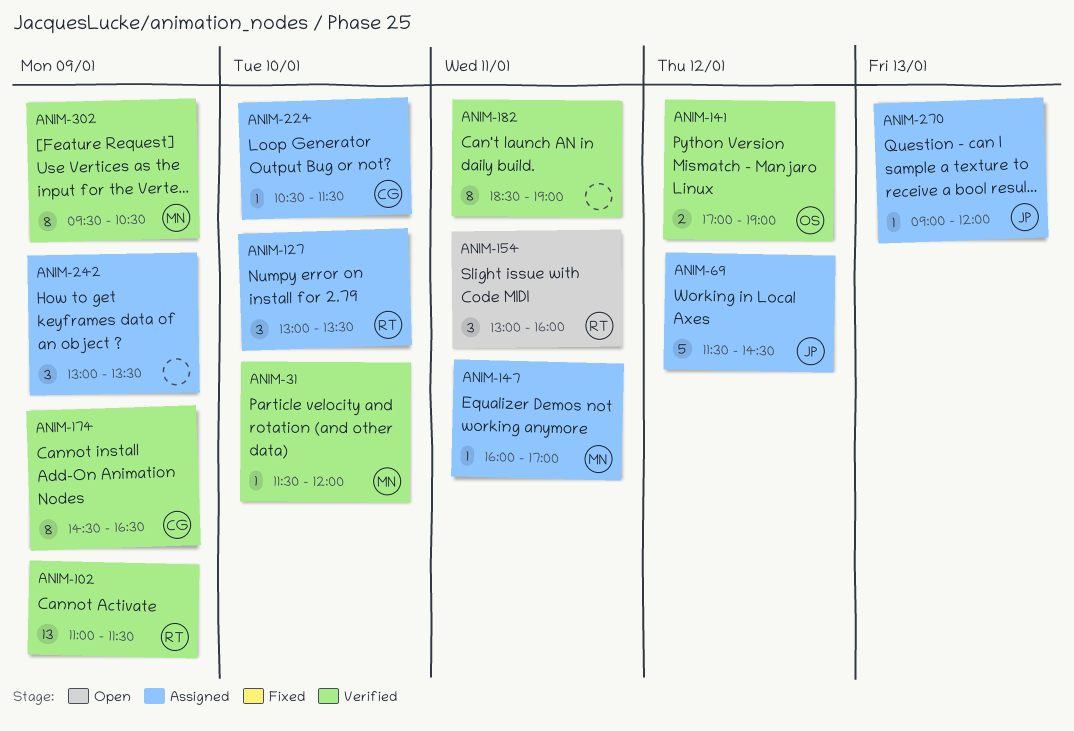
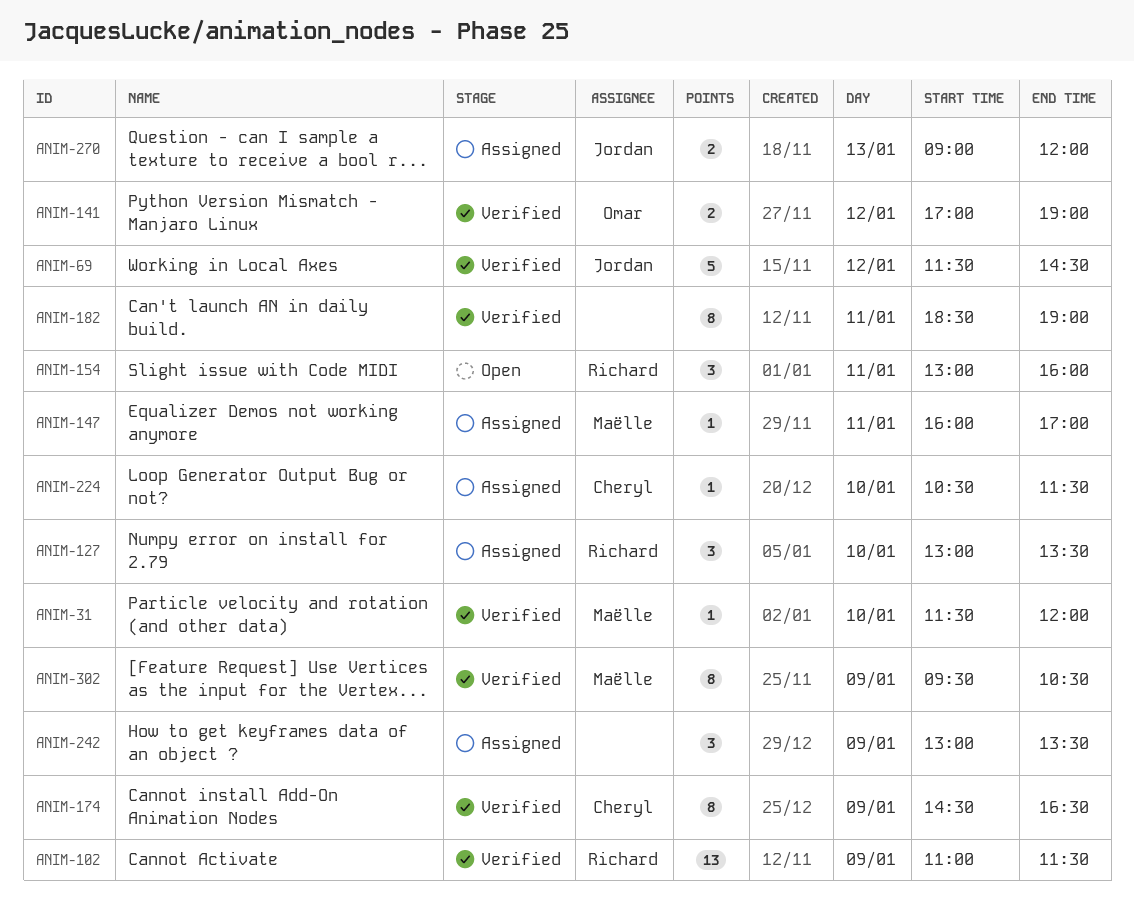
ANIM-69, status: Assigned -> Verified
ANIM-270, estimate: 1 -> 2

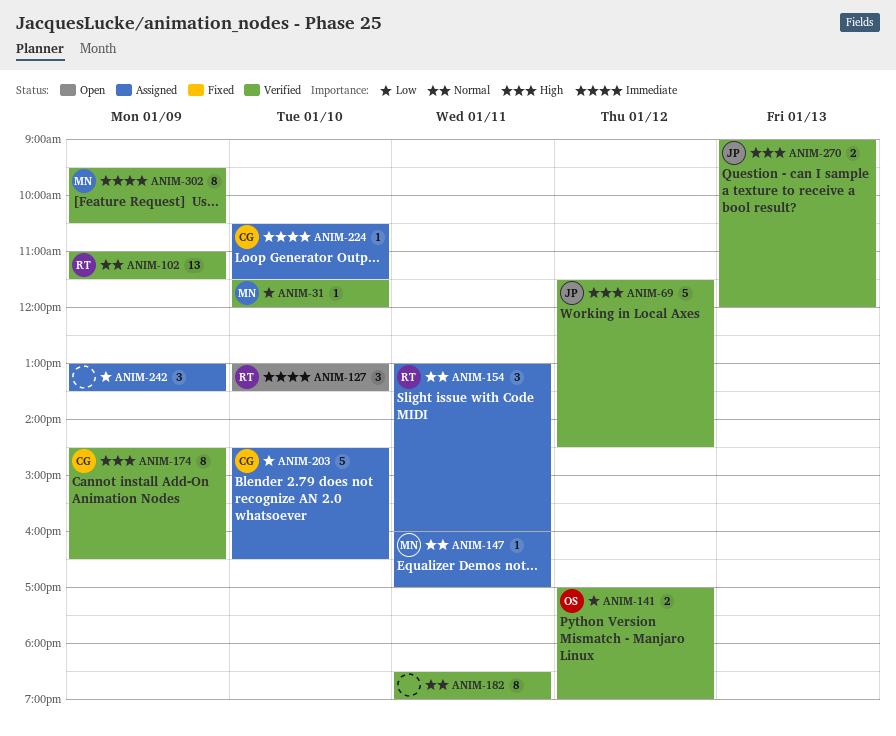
ANIM-127, status: Assigned -> Open
ANIM-154, status: Open -> Assigned
ANIM-203: none -> present
ANIM-270, status: Assigned -> Verified

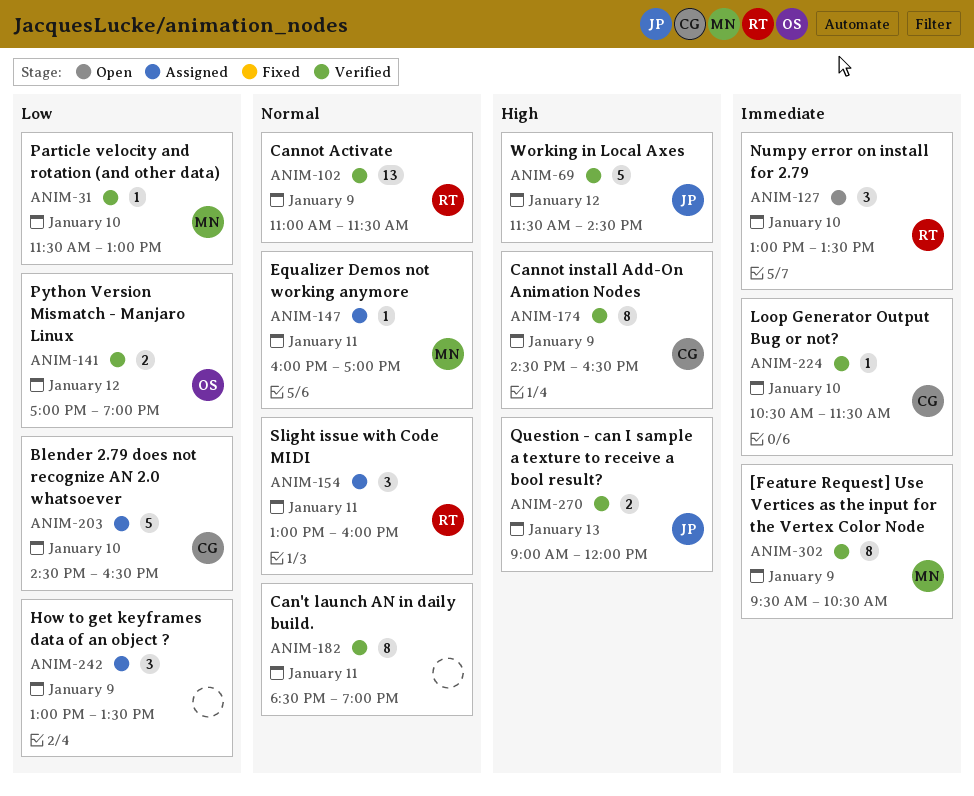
ANIM-31, ends: 12:00 -> 13:00
ANIM-224, status: Assigned -> Verified

